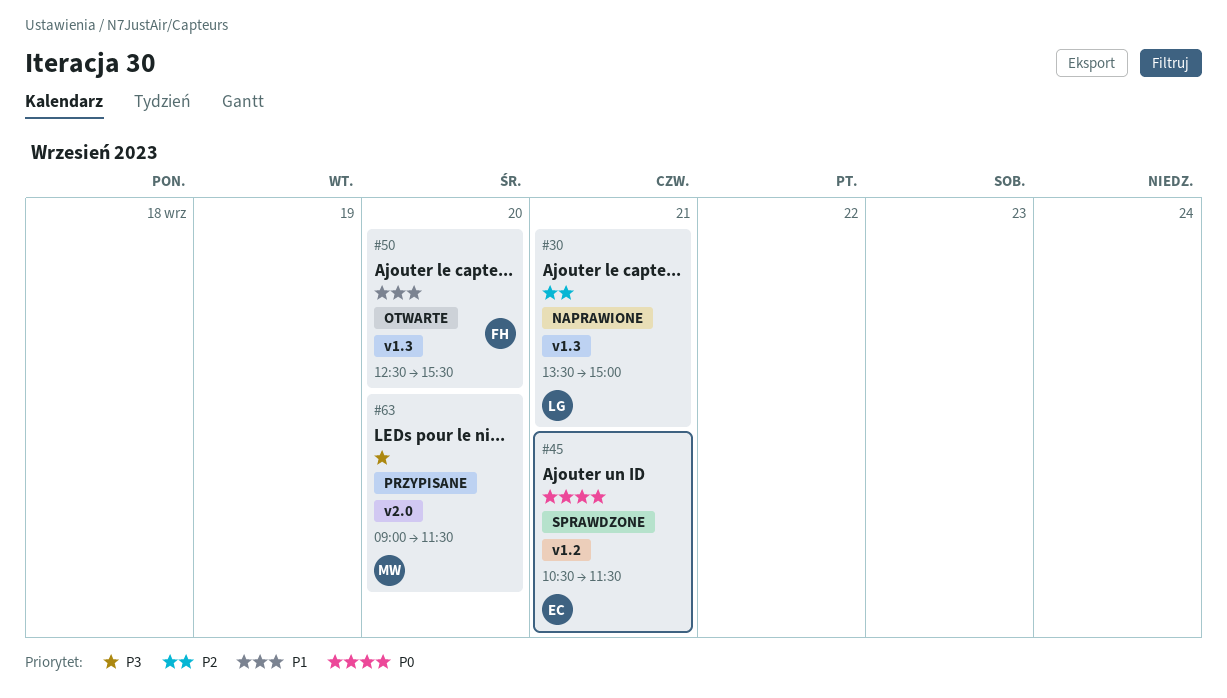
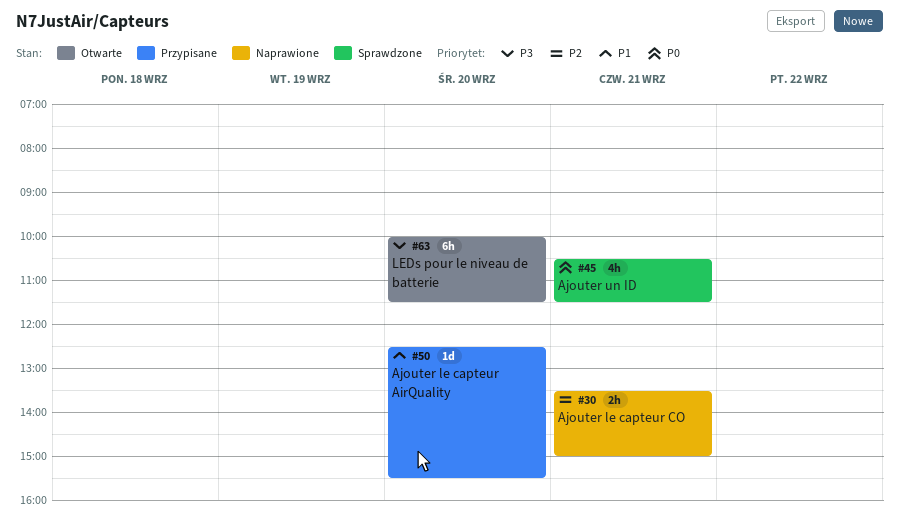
#50, status: Otwarte -> Przypisane
#63, status: Przypisane -> Otwarte
#63, begins: 09:00 -> 10:00

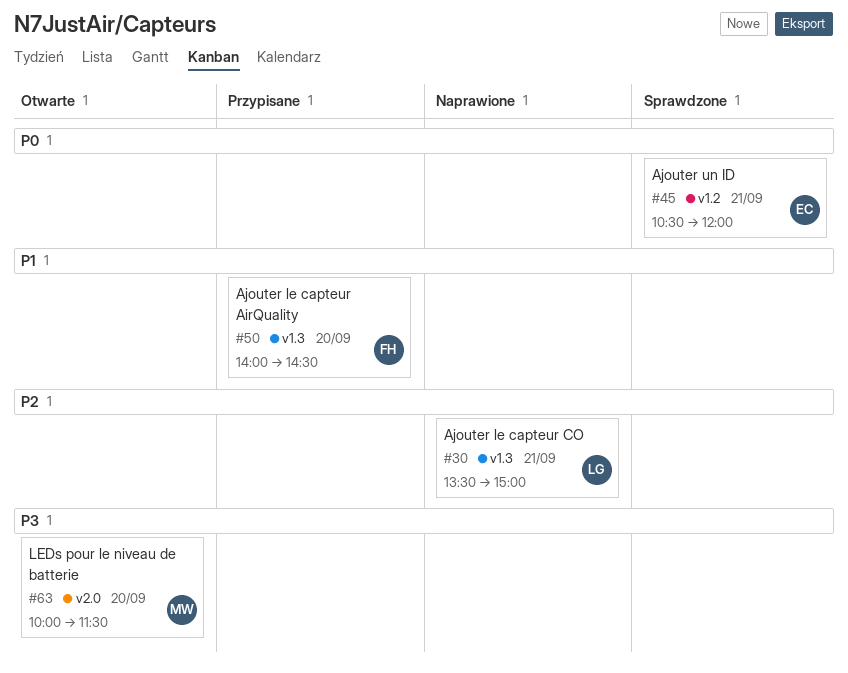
#45, ends: 11:30 -> 12:00
#50, begins: 12:30 -> 14:00
#50, ends: 15:30 -> 14:30

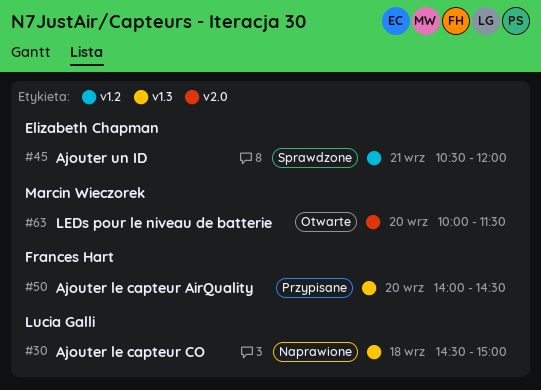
#30, day: Sep 21 -> Sep 18
#30, begins: 13:30 -> 14:30

